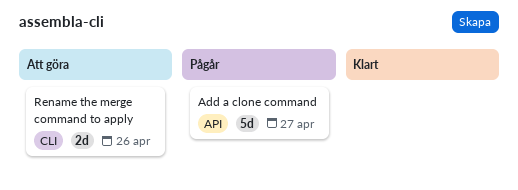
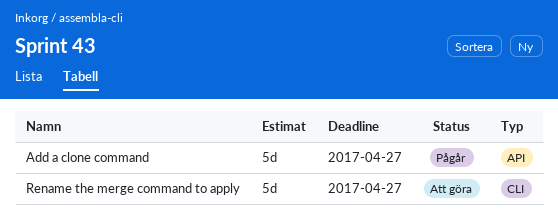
Rename the merge command to apply, estimate: 2d -> 5d
Rename the merge command to apply, due: Apr 26 -> Apr 27

